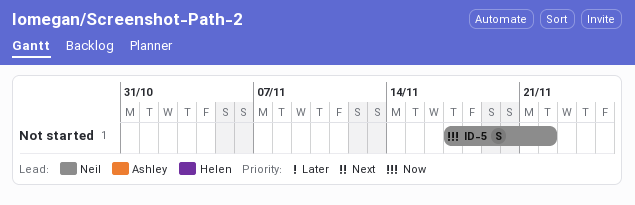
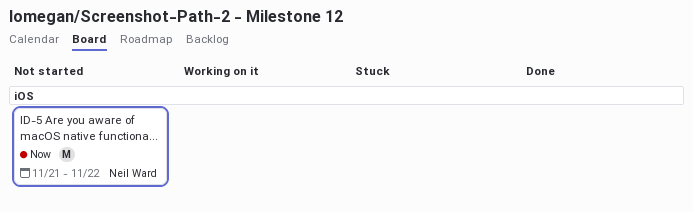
ID-5, estimate: S -> M
ID-5, start: Nov 17 -> Nov 21

